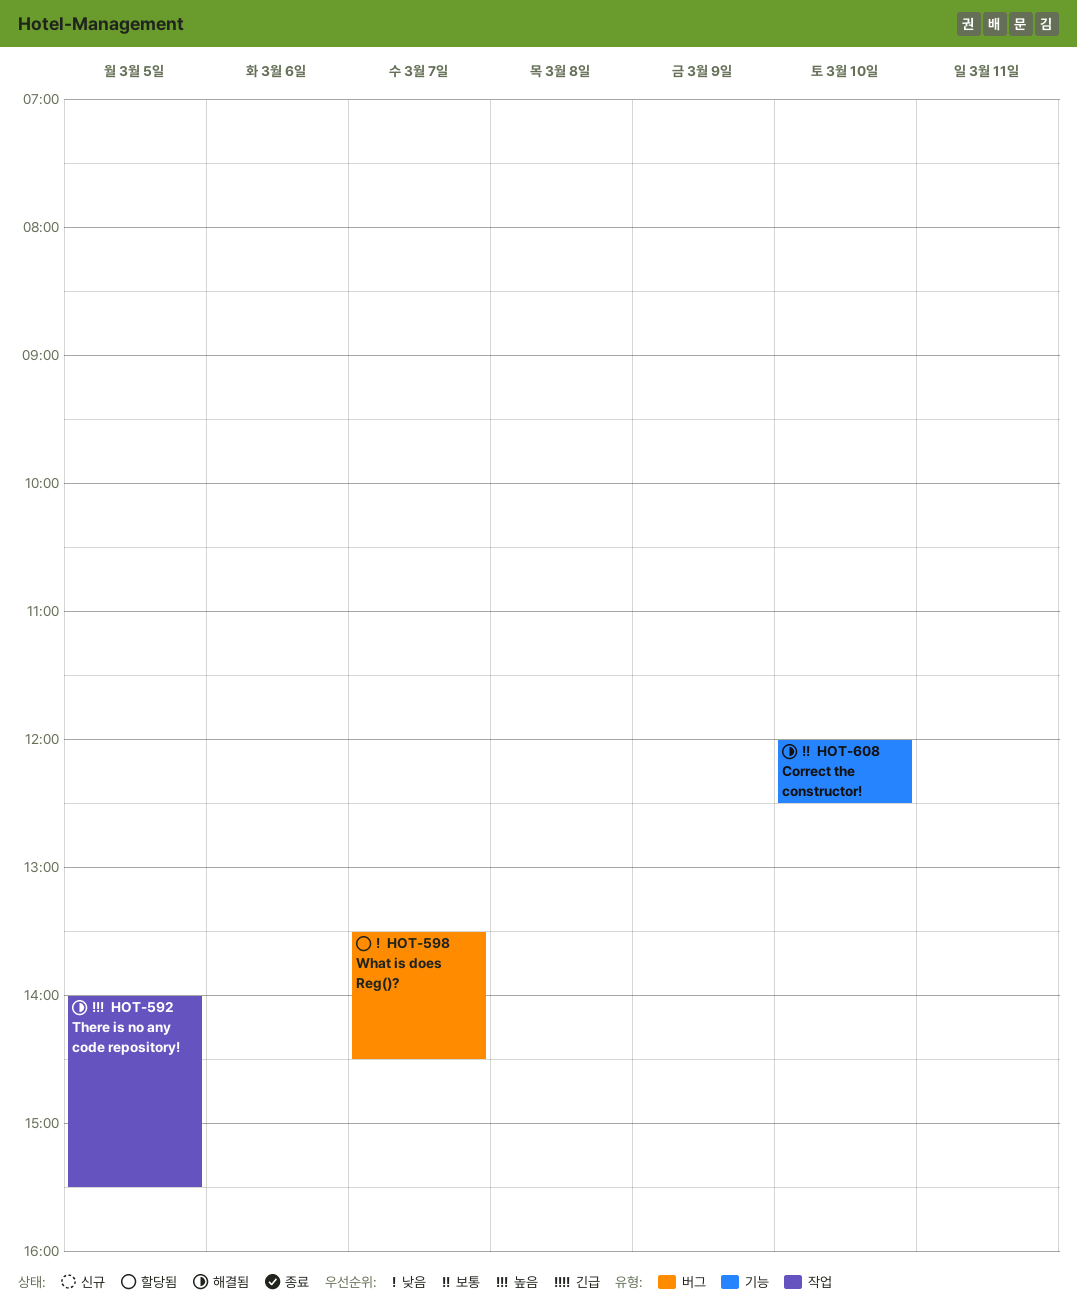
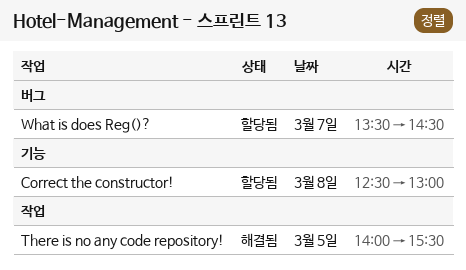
Correct the constructor!, status: 해결됨 -> 할당됨
Correct the constructor!, day: Mar 10 -> Mar 8
Correct the constructor!, begins: 12:00 -> 12:30
Correct the constructor!, ends: 12:30 -> 13:00

